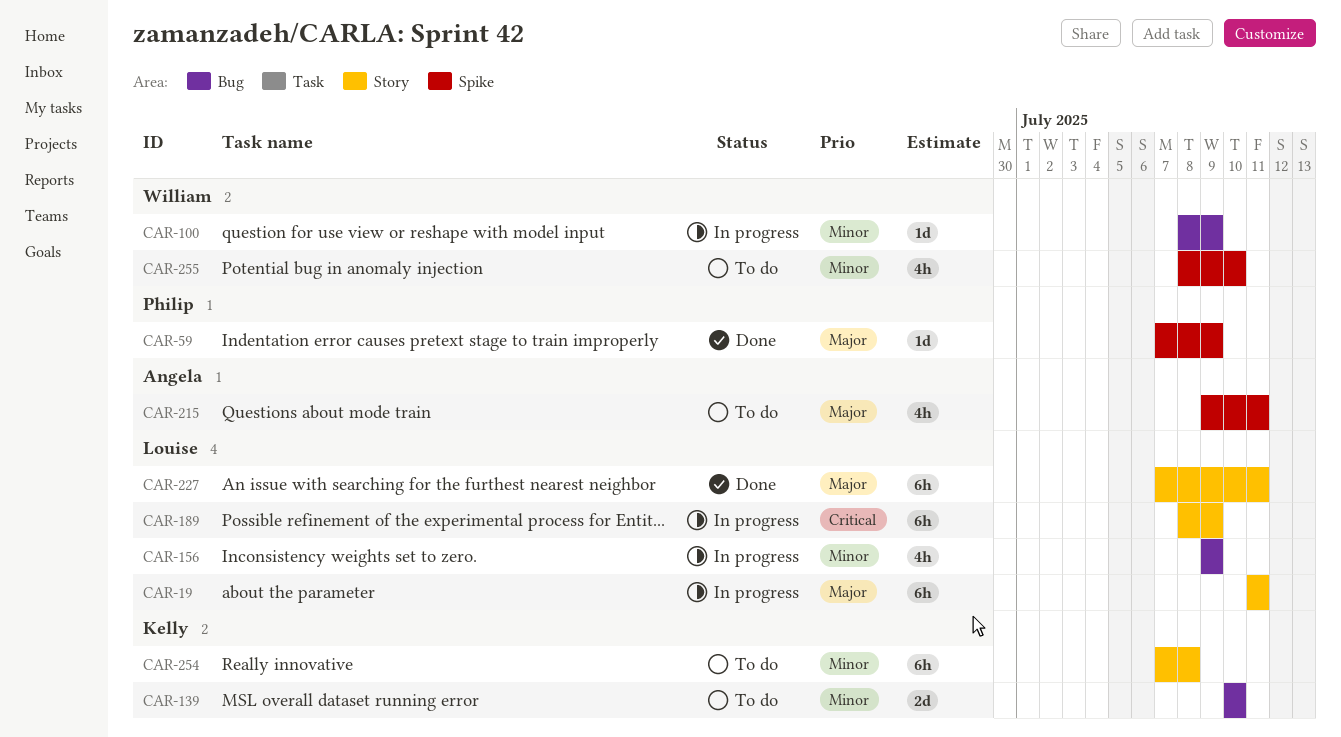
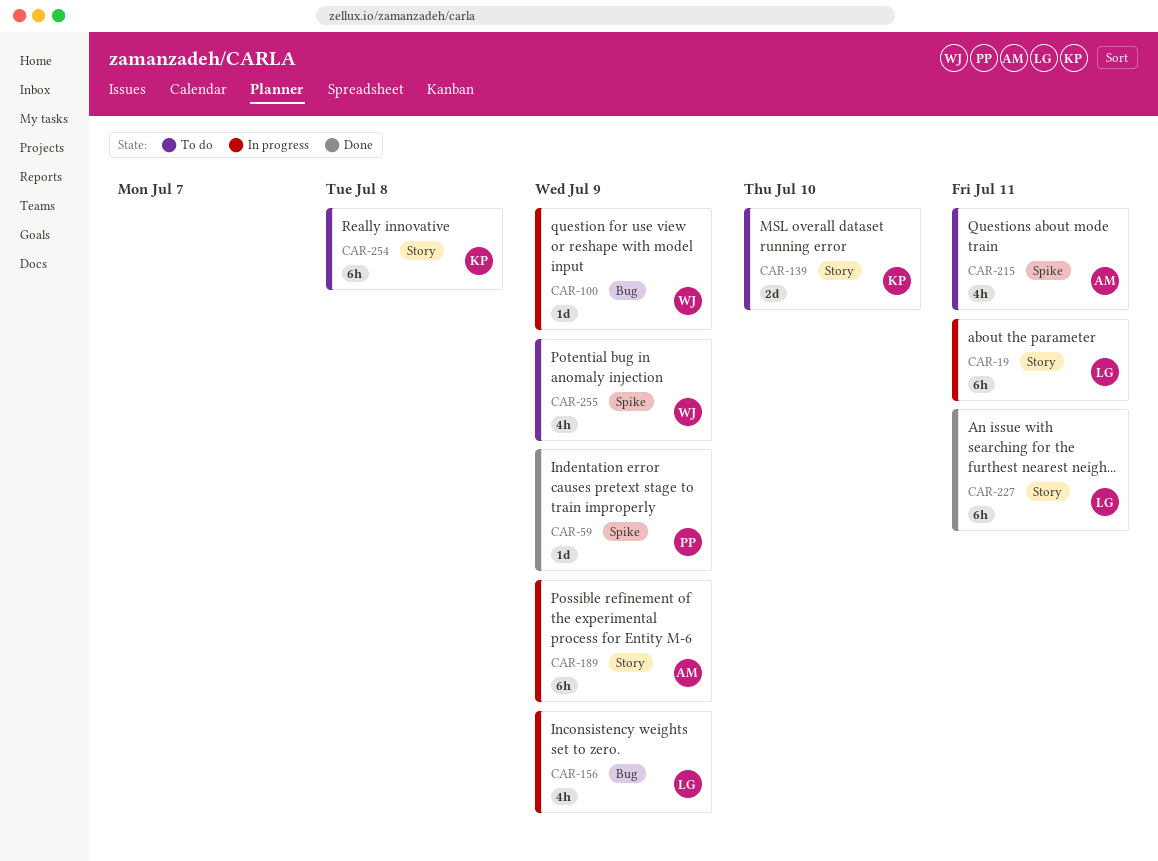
CAR-139, label: Bug -> Story
CAR-189, owner: Louise -> Angela
CAR-255, due: Jul 10 -> Jul 9

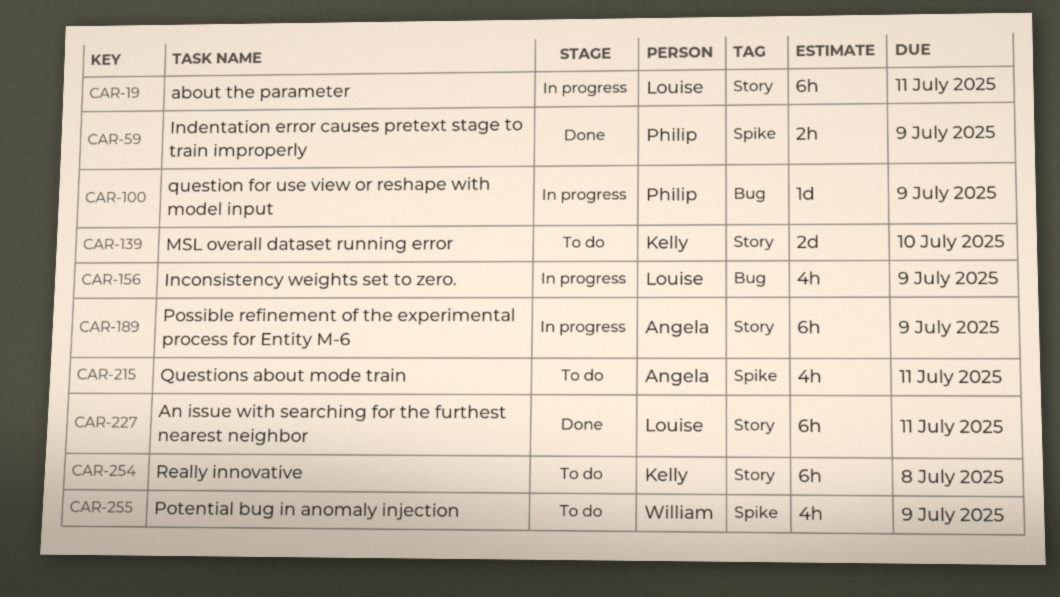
CAR-59, estimate: 1d -> 2h
CAR-100, owner: William -> Philip

